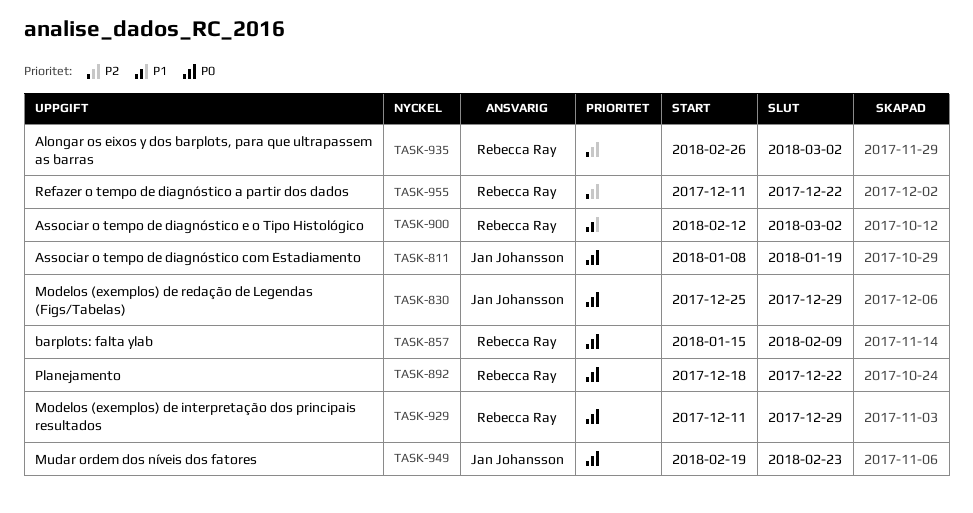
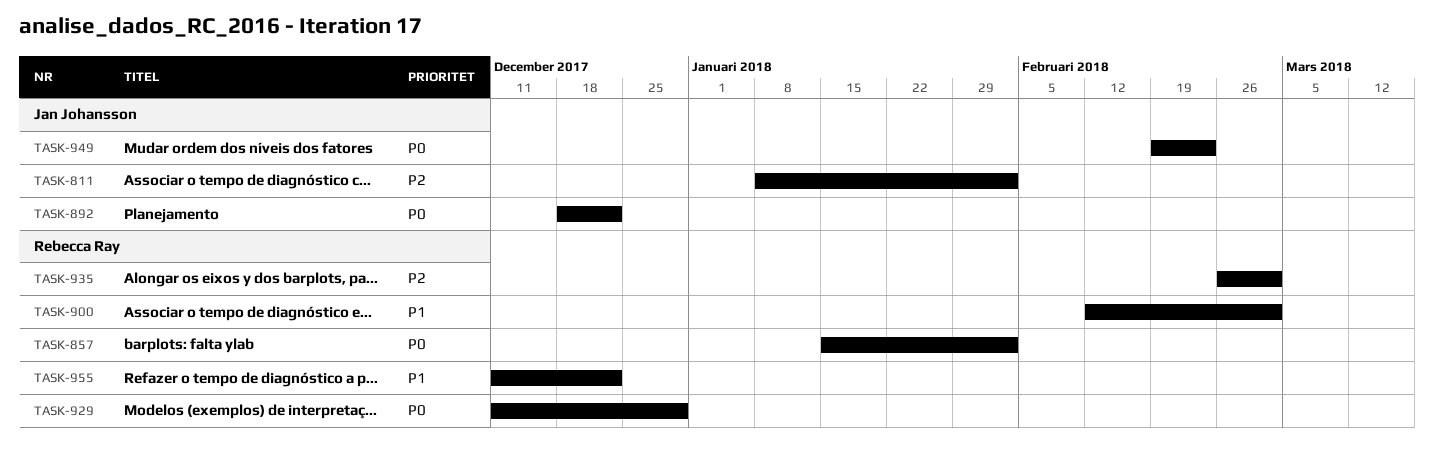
TASK-811, priority: P0 -> P2
TASK-811, due: Jan 19 -> Feb 2
TASK-830: present -> none
TASK-857, due: Feb 9 -> Feb 2
TASK-892, owner: Rebecca Ray -> Jan Johansson
TASK-955, priority: P2 -> P1

